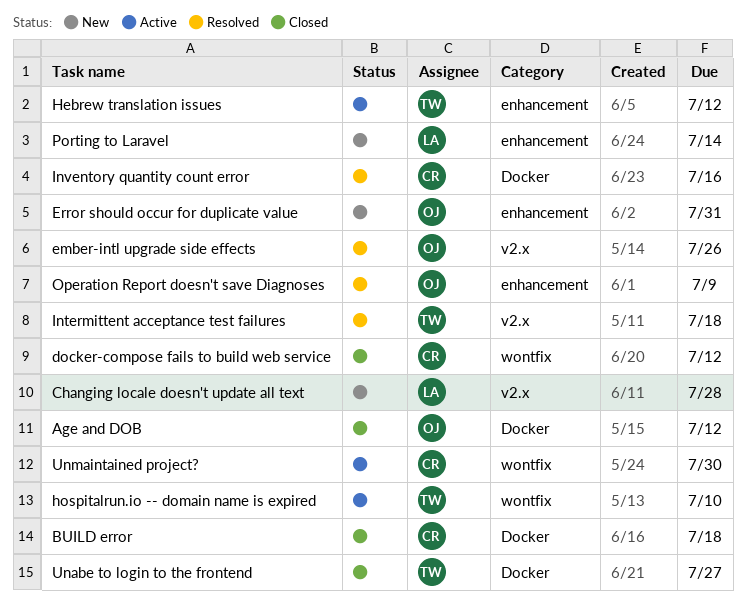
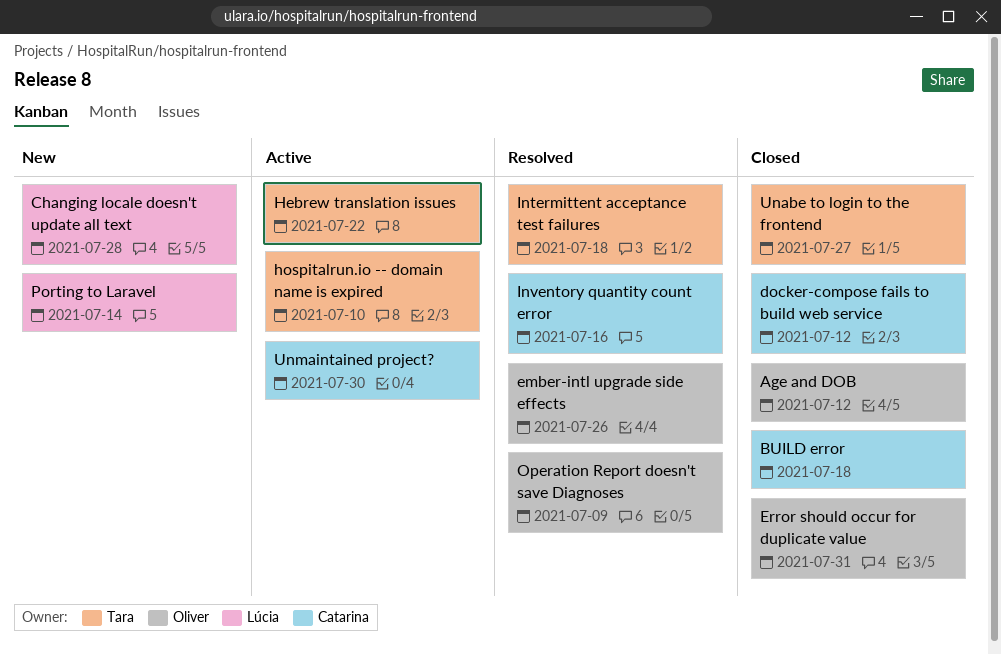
Error should occur for duplicate value, status: New -> Closed
Hebrew translation issues, due: Jul 12 -> Jul 22

